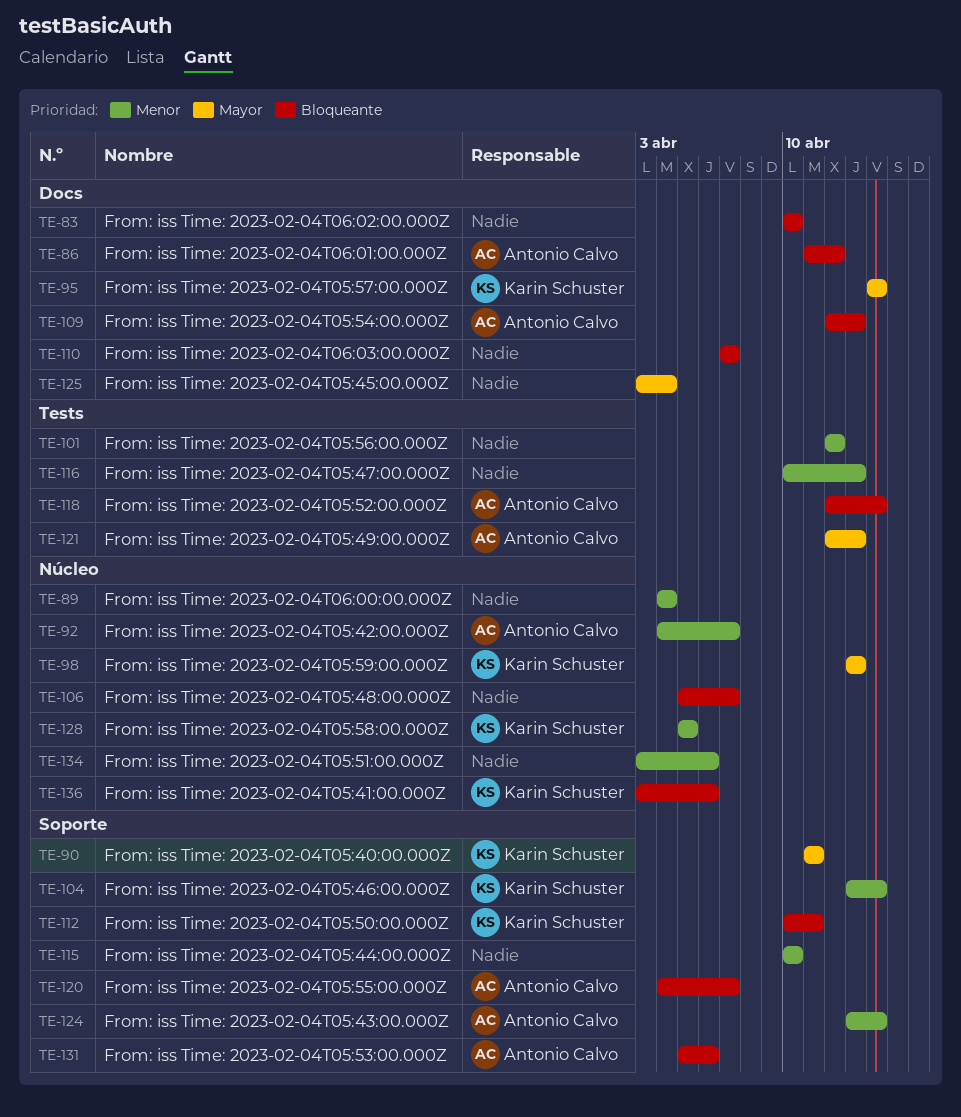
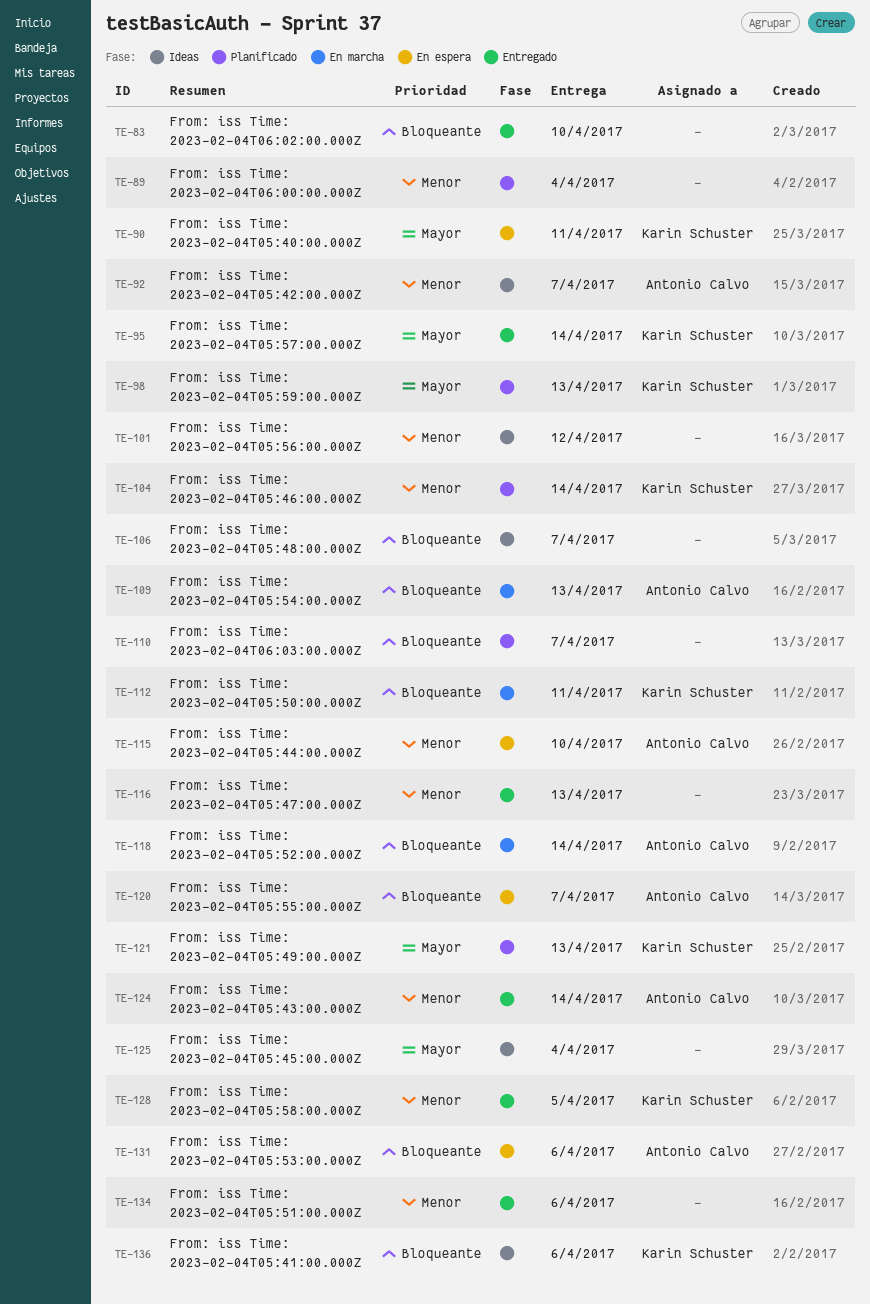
TE-86: present -> none
TE-115, owner: none -> Antonio Calvo
TE-121, owner: Antonio Calvo -> Karin Schuster

